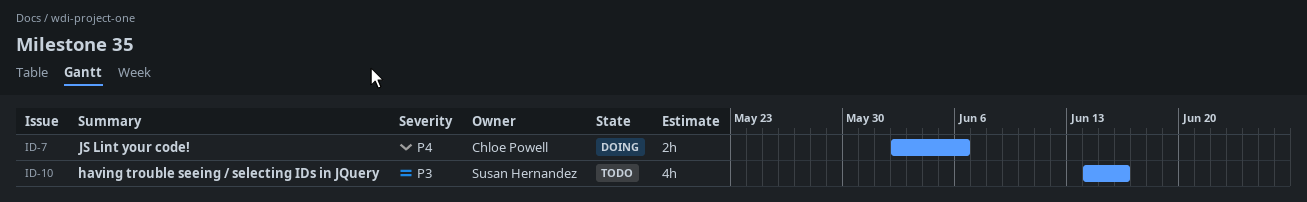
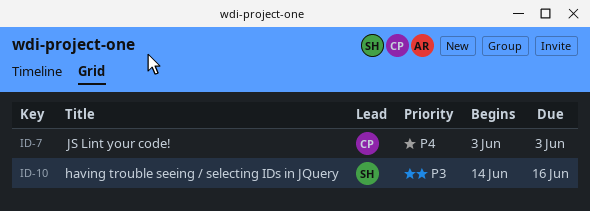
ID-7, start: Jun 2 -> Jun 3
ID-7, due: Jun 6 -> Jun 3

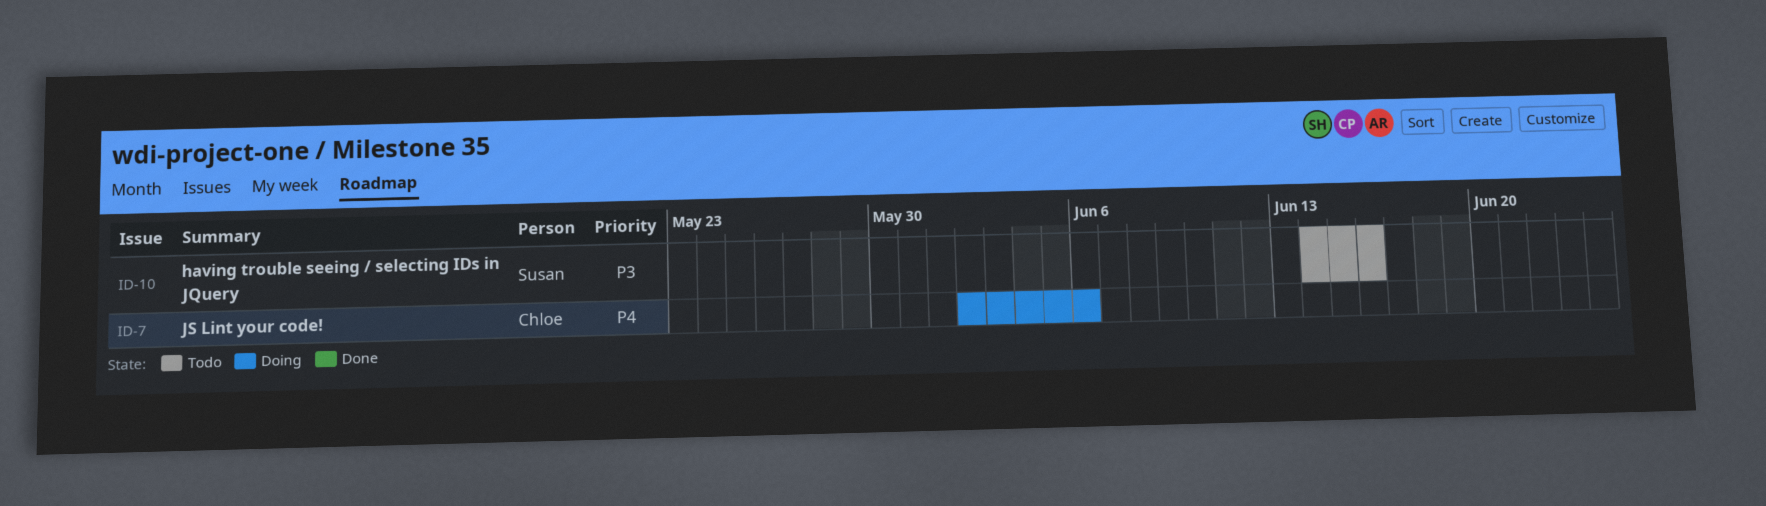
ID-7, start: Jun 3 -> Jun 2
ID-7, due: Jun 3 -> Jun 6

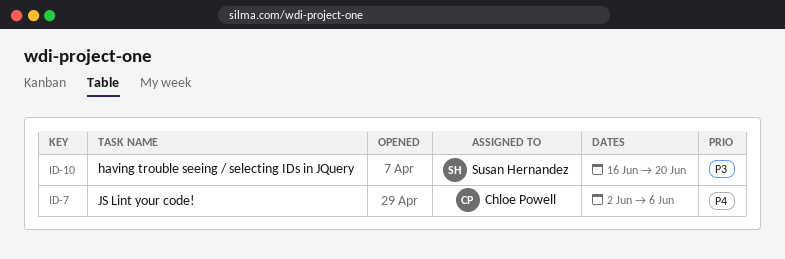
ID-10, start: Jun 14 -> Jun 16
ID-10, due: Jun 16 -> Jun 20

